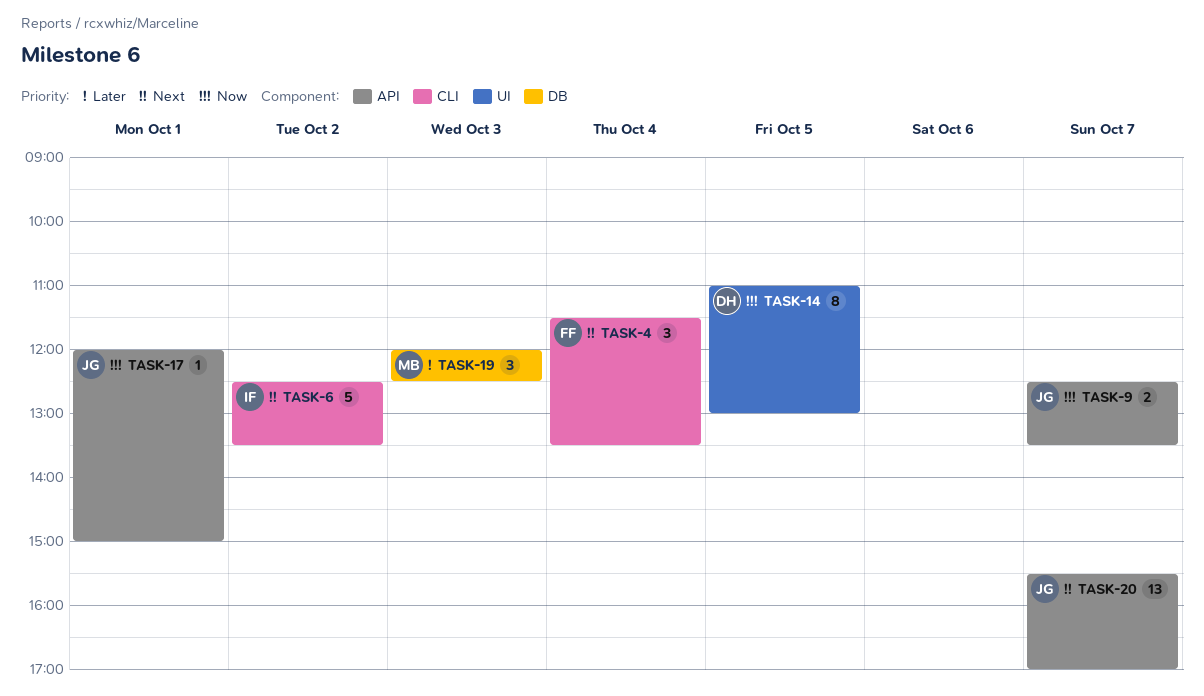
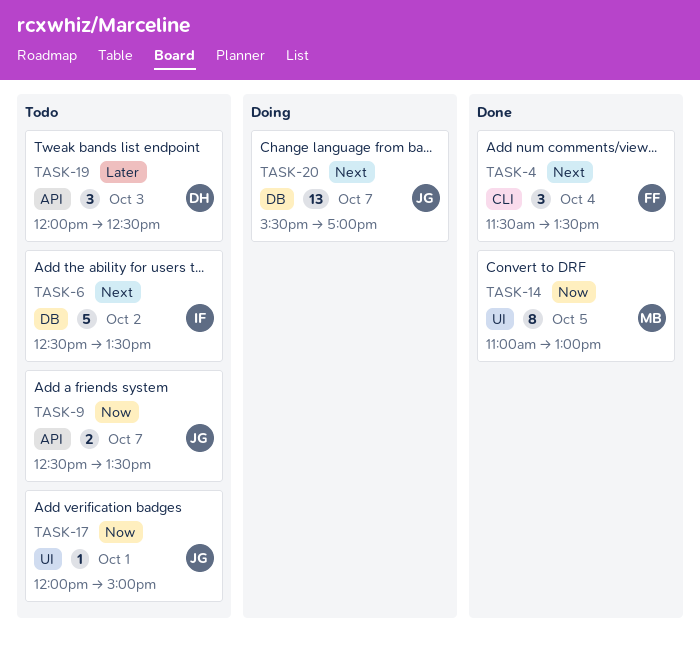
TASK-6, label: CLI -> DB
TASK-14, owner: DH -> MB
TASK-17, label: API -> UI
TASK-19, owner: MB -> DH
TASK-19, label: DB -> API
TASK-20, label: API -> DB

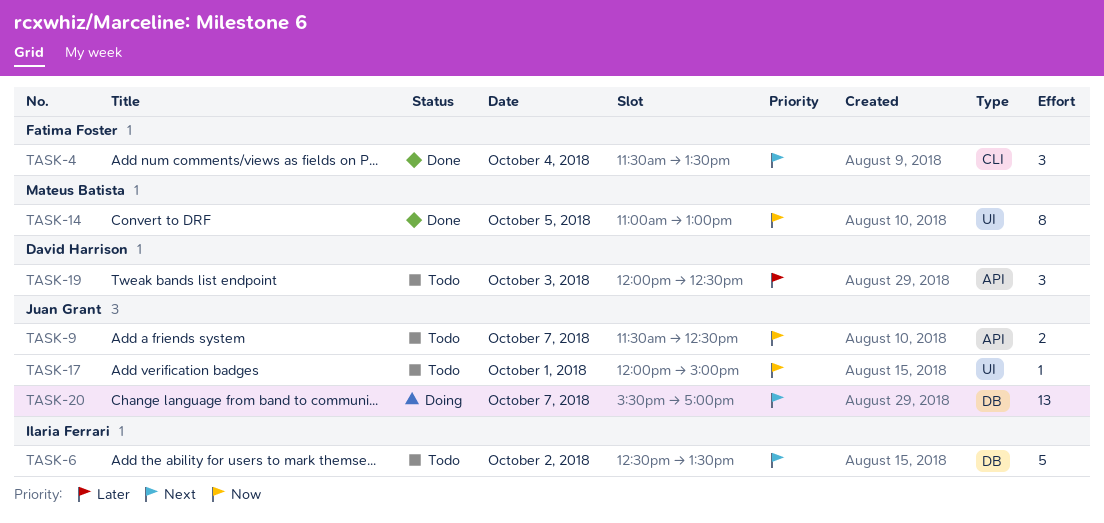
TASK-9, begins: 12:30 -> 11:30
TASK-9, ends: 13:30 -> 12:30

